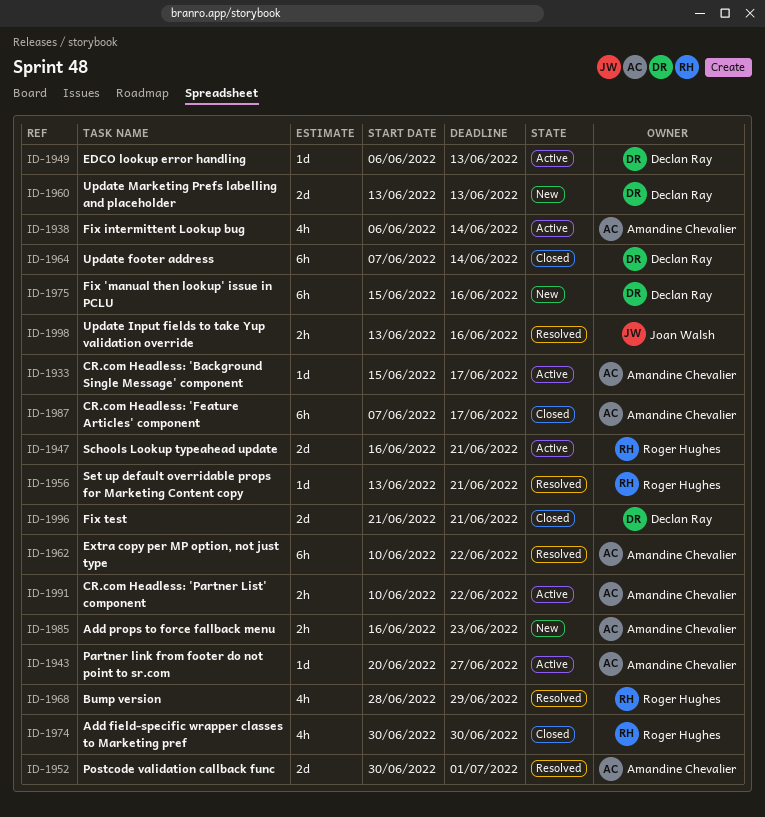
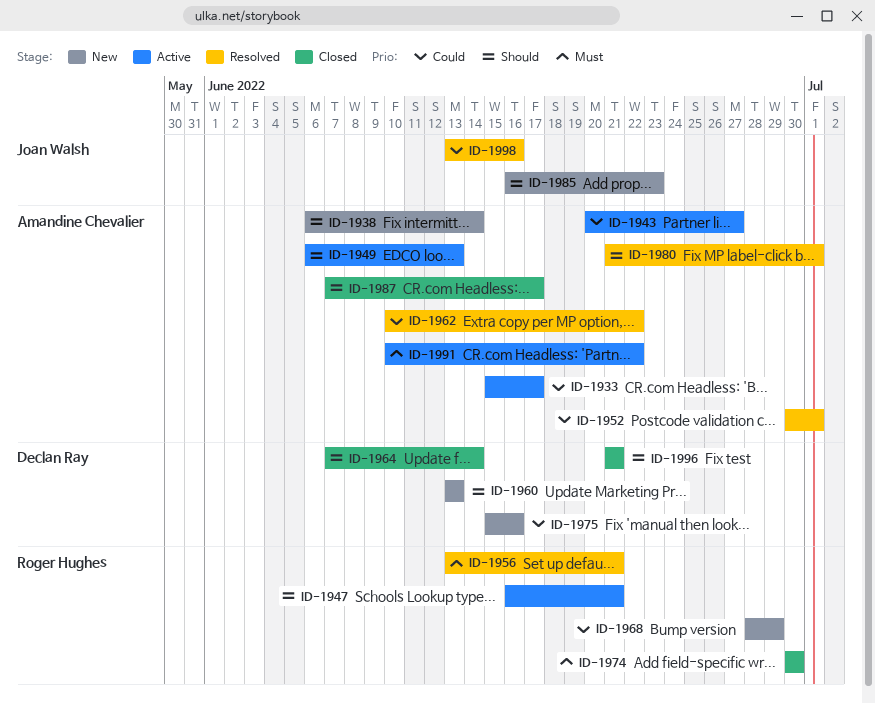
ID-1938, status: Active -> New
ID-1949, owner: Declan Ray -> Amandine Chevalier
ID-1968, status: Resolved -> New
ID-1980: none -> present
ID-1985, owner: Amandine Chevalier -> Joan Walsh

